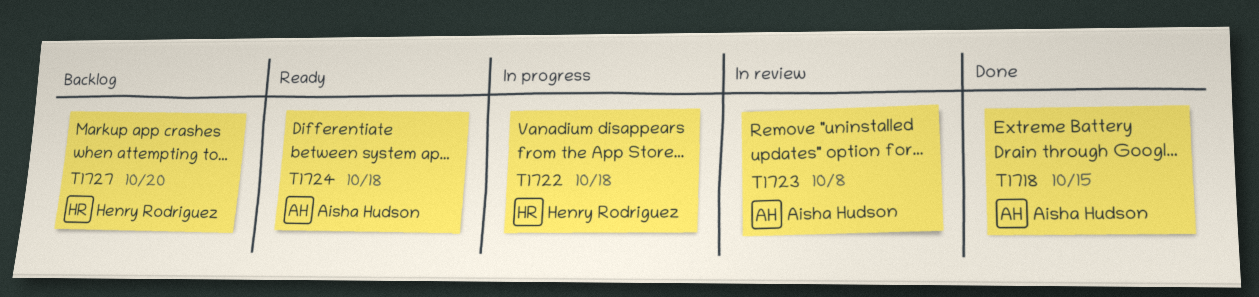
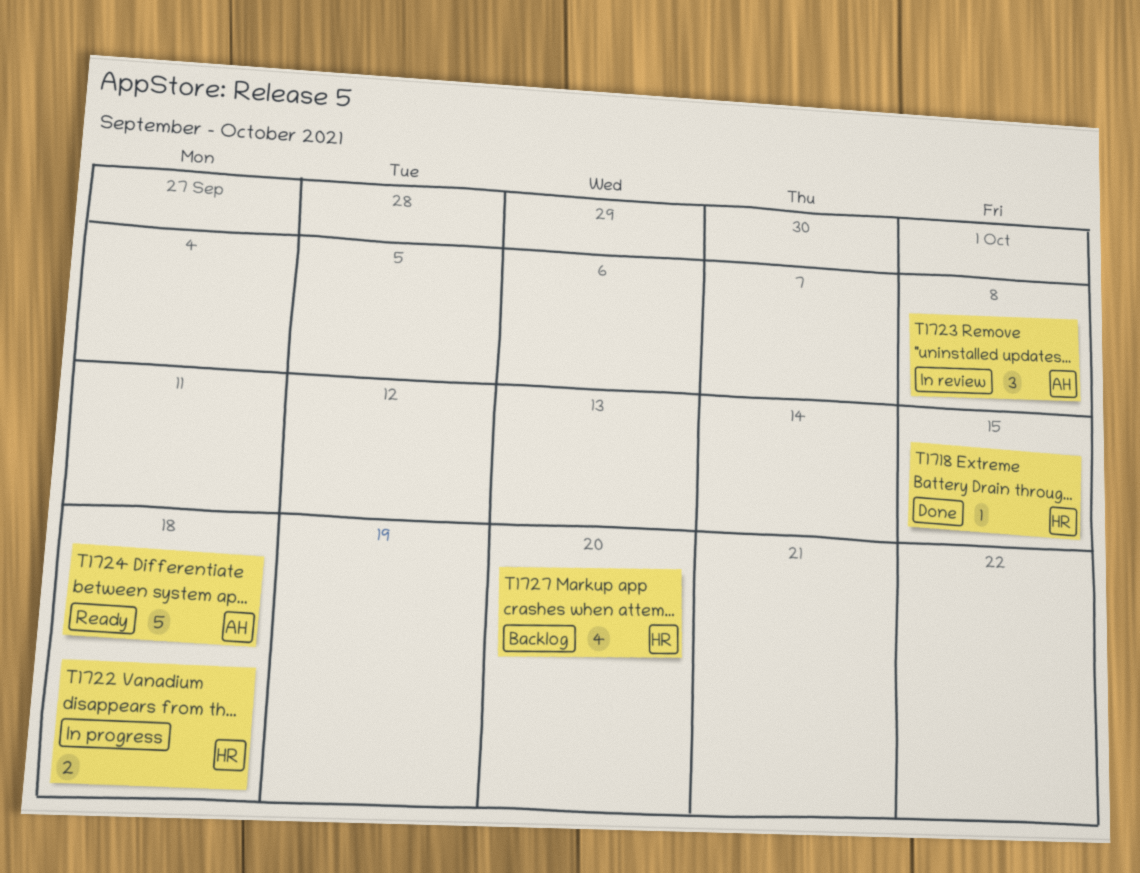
T1718, owner: Aisha Hudson -> Henry Rodriguez

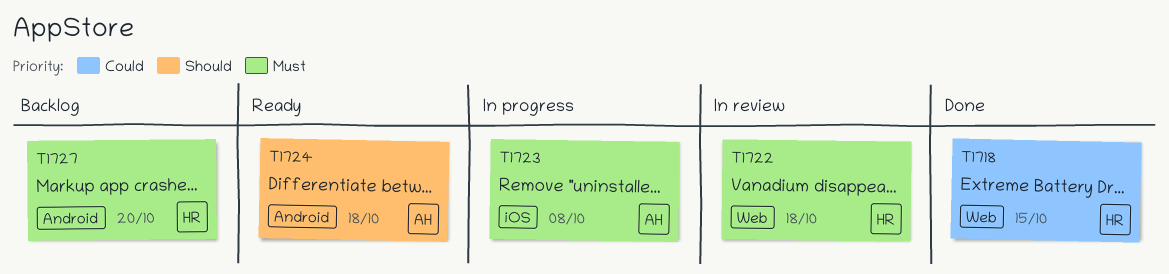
T1722, status: In progress -> In review
T1723, status: In review -> In progress

